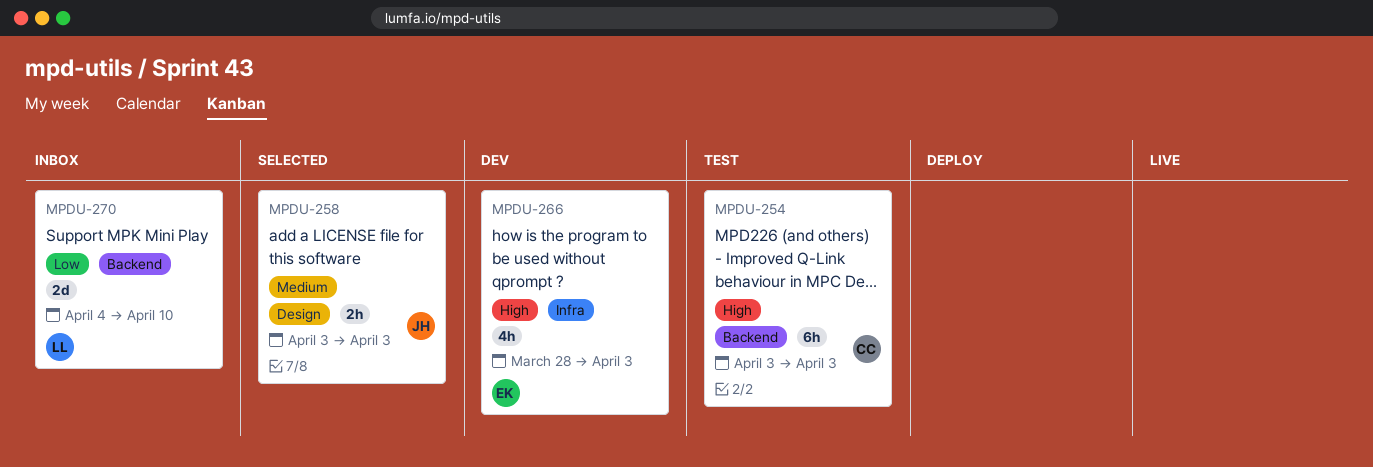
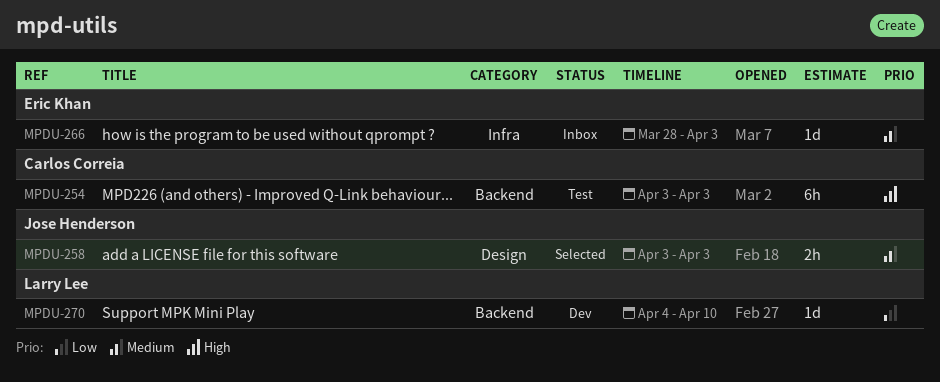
MPDU-266, status: Dev -> Inbox
MPDU-266, priority: High -> Medium
MPDU-266, estimate: 4h -> 1d
MPDU-270, status: Inbox -> Dev
MPDU-270, estimate: 2d -> 1d

